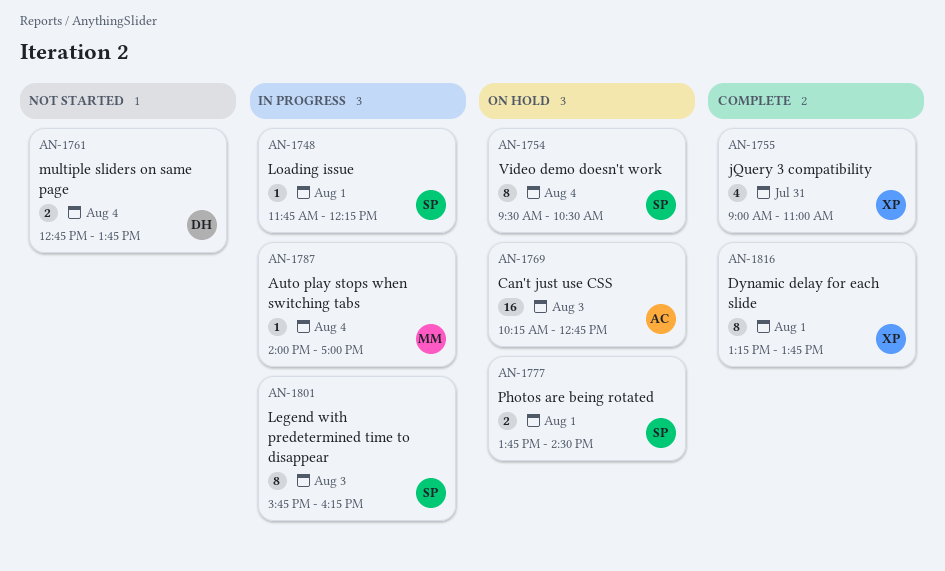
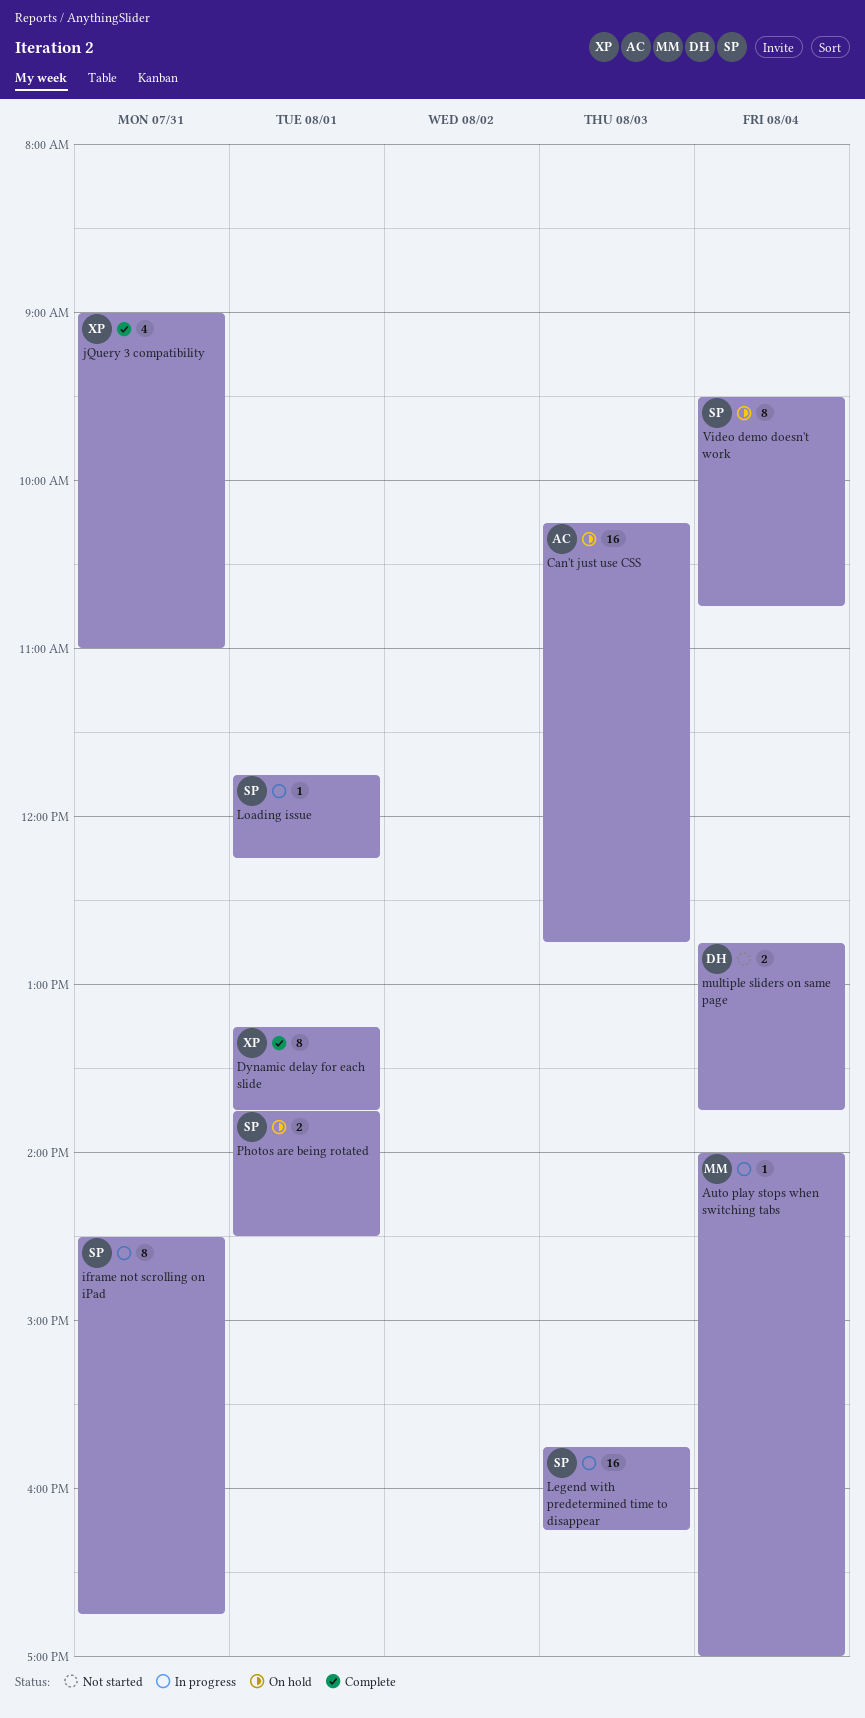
iframe not scrolling on iPad: none -> present
Legend with predetermined time to disappear, estimate: 8 -> 16
Video demo doesn't work, ends: 10:30 -> 10:45

